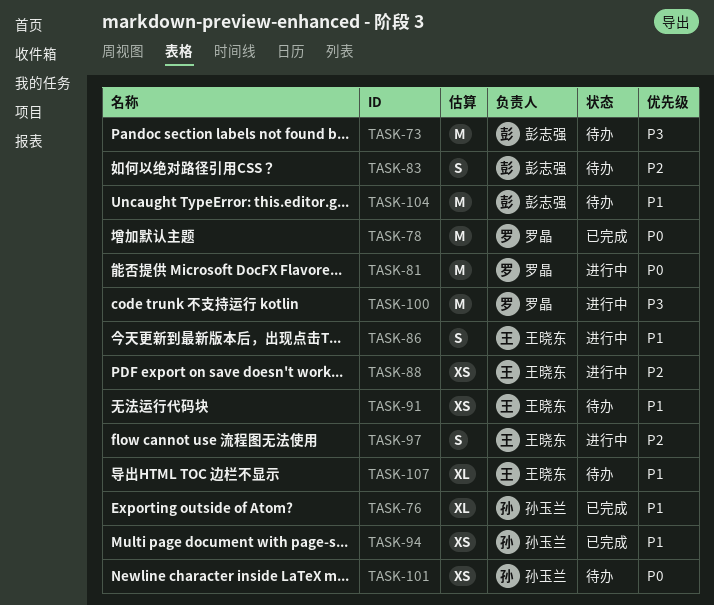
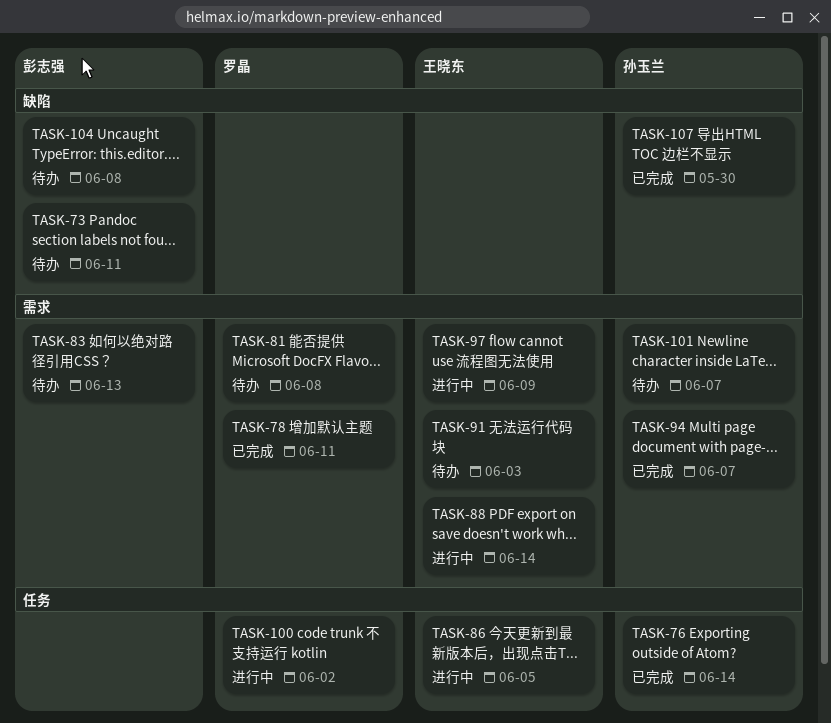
TASK-81, status: 进行中 -> 待办
TASK-107, status: 待办 -> 已完成
TASK-107, owner: 王晓东 -> 孙玉兰

